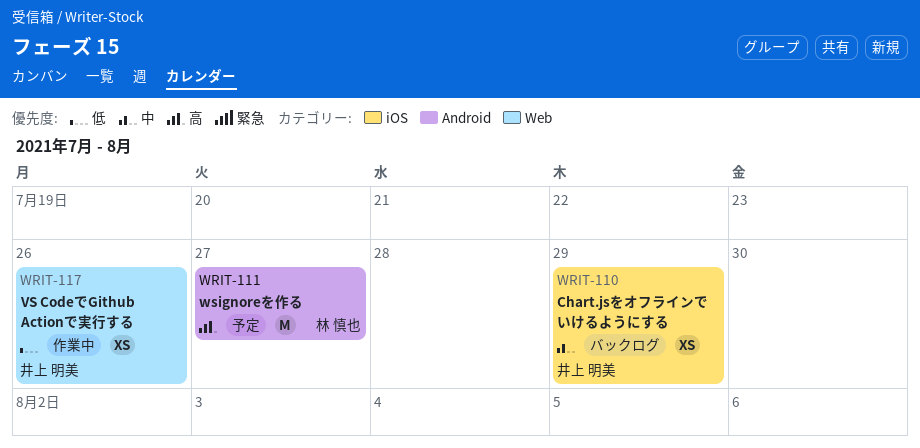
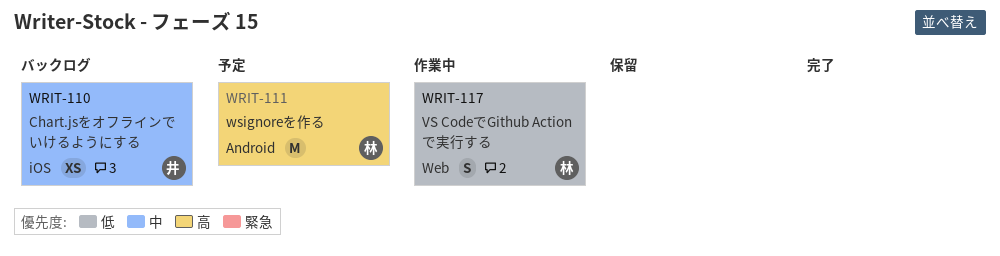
WRIT-117, owner: 井上 明美 -> 林 慎也
WRIT-117, estimate: XS -> S

